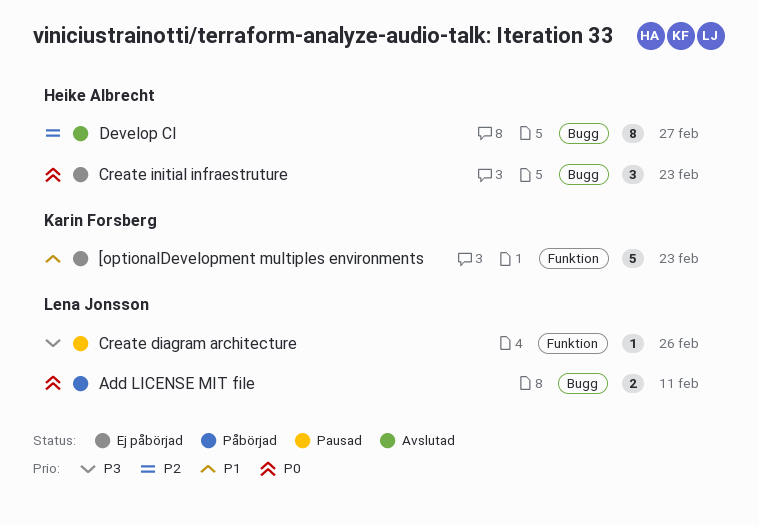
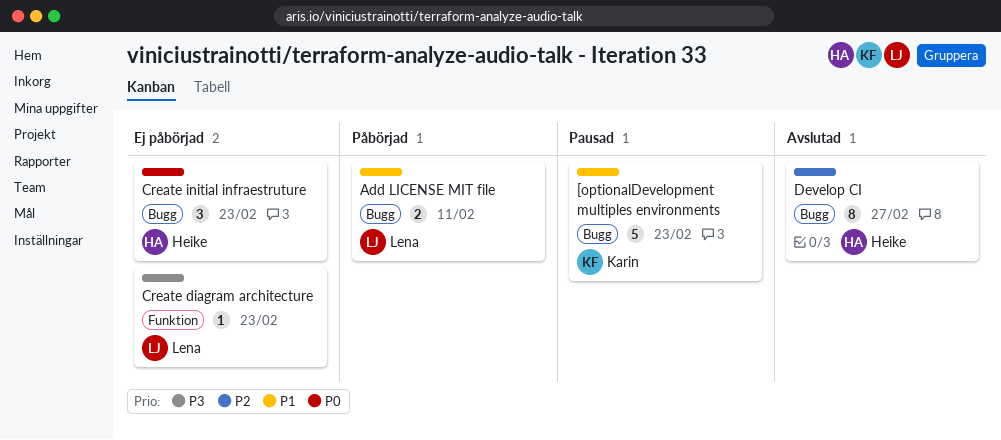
[optionalDevelopment multiples environments, status: Ej påbörjad -> Pausad
[optionalDevelopment multiples environments, label: Funktion -> Bugg
Add LICENSE MIT file, priority: P0 -> P1
Create diagram architecture, status: Pausad -> Ej påbörjad
Create diagram architecture, due: Feb 26 -> Feb 23

